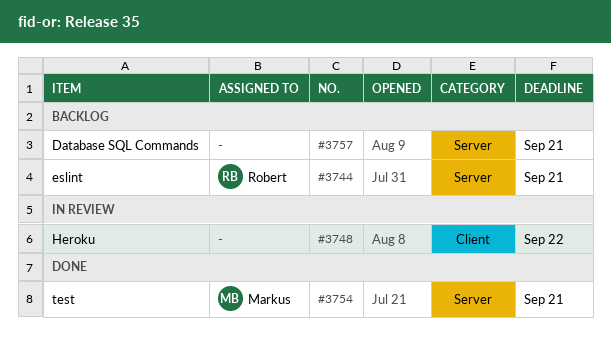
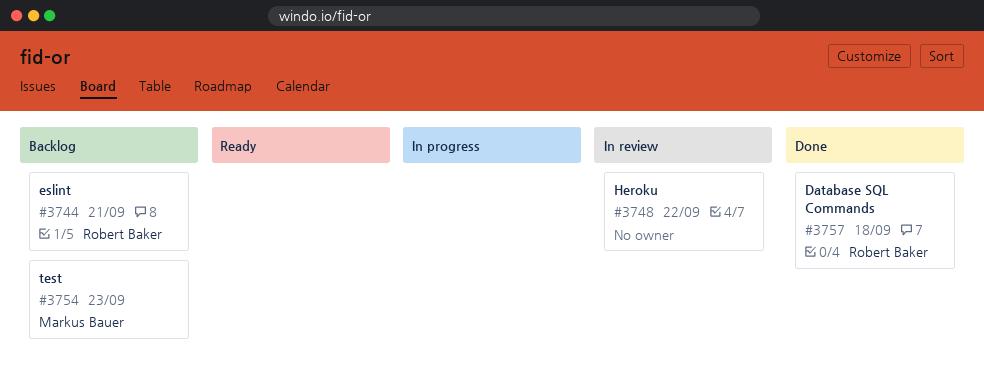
#3754, status: Done -> Backlog
#3754, due: Sep 21 -> Sep 23
#3757, status: Backlog -> Done
#3757, owner: none -> Robert Baker
#3757, due: Sep 21 -> Sep 18

